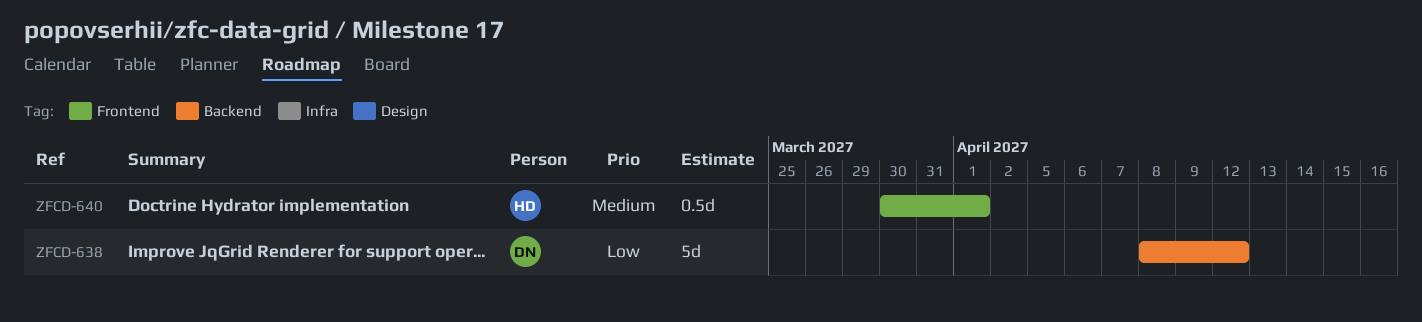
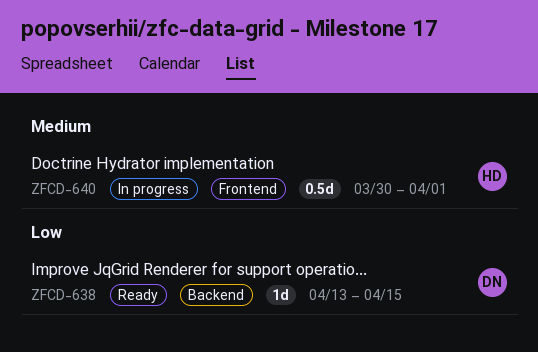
ZFCD-638, estimate: 5d -> 1d
ZFCD-638, start: Apr 8 -> Apr 13
ZFCD-638, due: Apr 12 -> Apr 15

